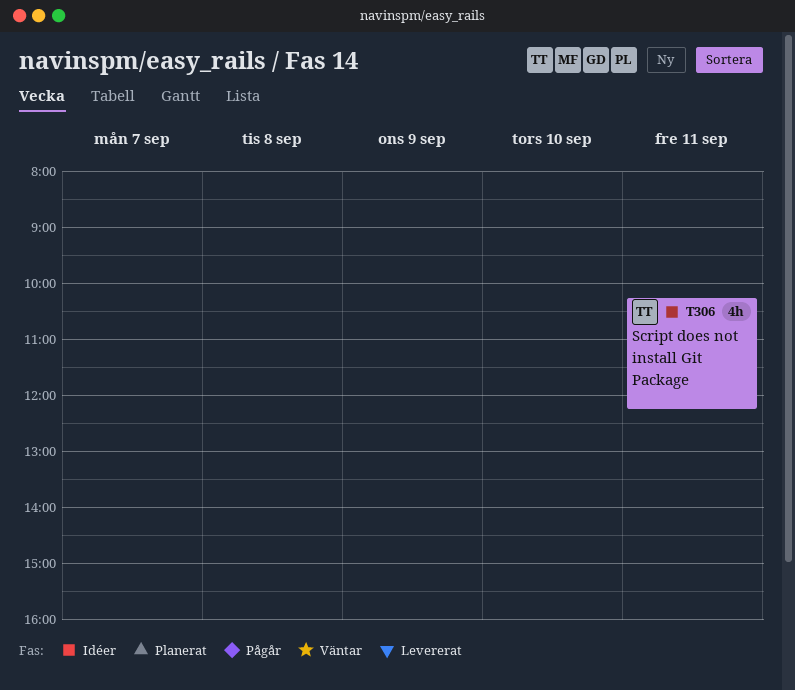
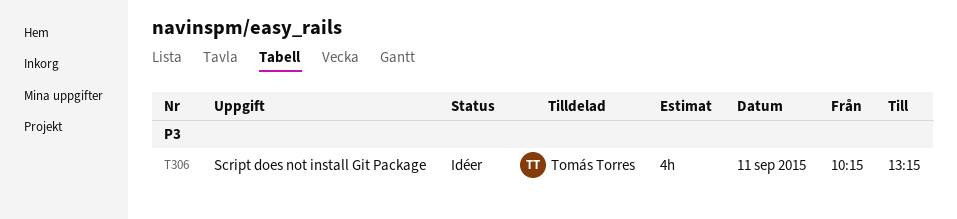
T306, ends: 12:15 -> 13:15

